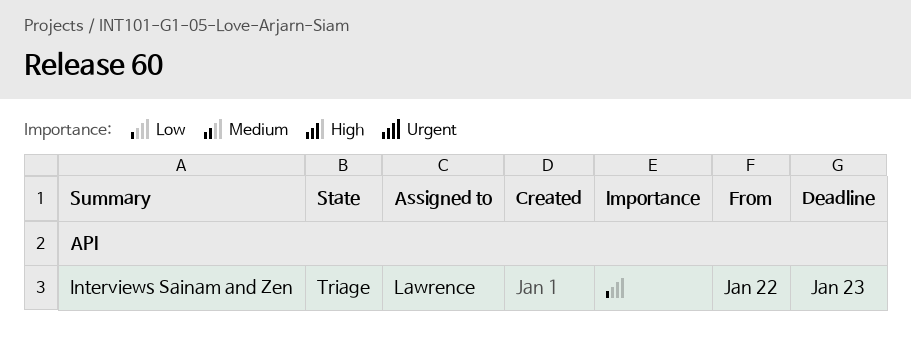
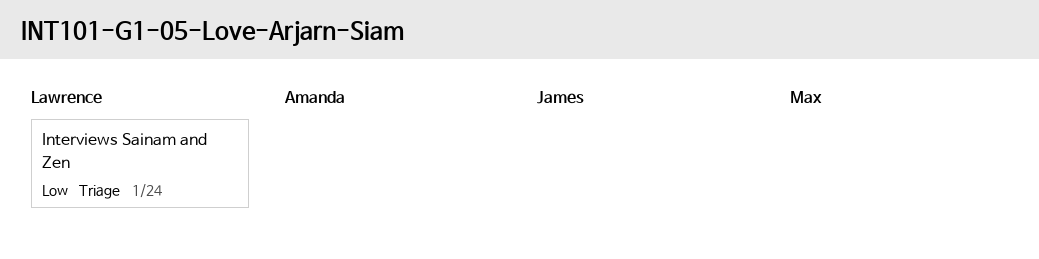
Interviews Sainam and Zen, due: Jan 23 -> Jan 24

